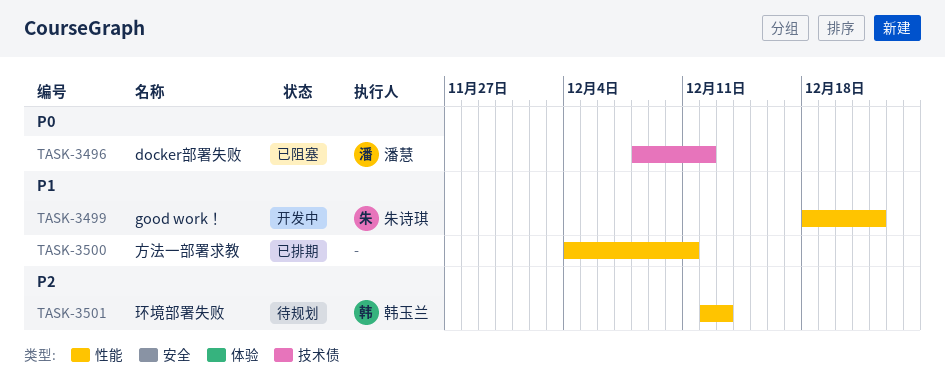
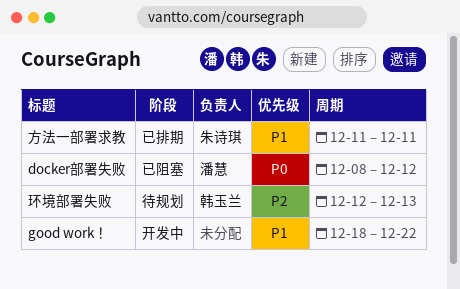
good work！, owner: 朱诗琪 -> none
方法一部署求教, owner: none -> 朱诗琪
方法一部署求教, start: Dec 4 -> Dec 11

